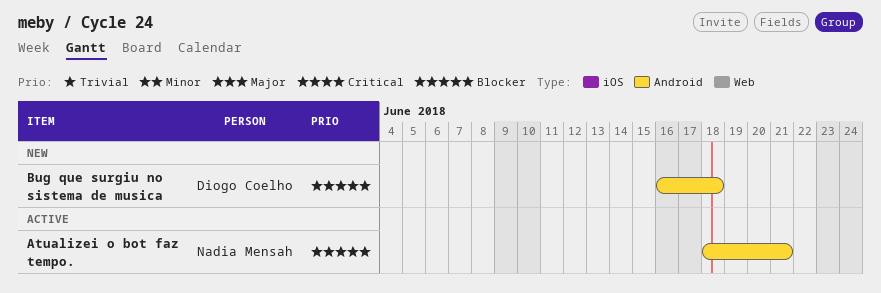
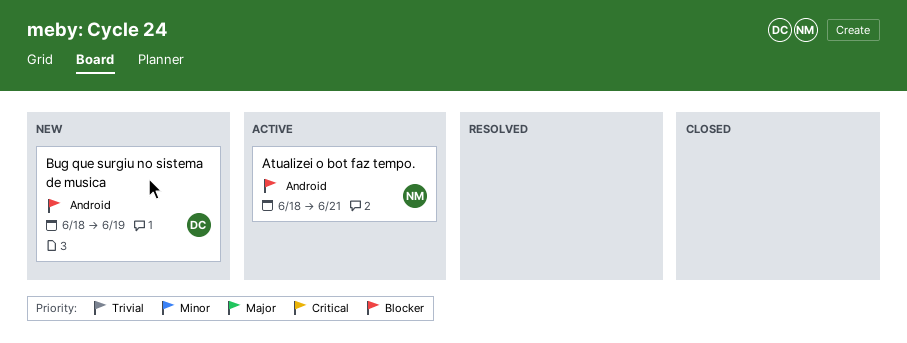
Bug que surgiu no sistema de musica, start: Jun 16 -> Jun 18
Bug que surgiu no sistema de musica, due: Jun 18 -> Jun 19

